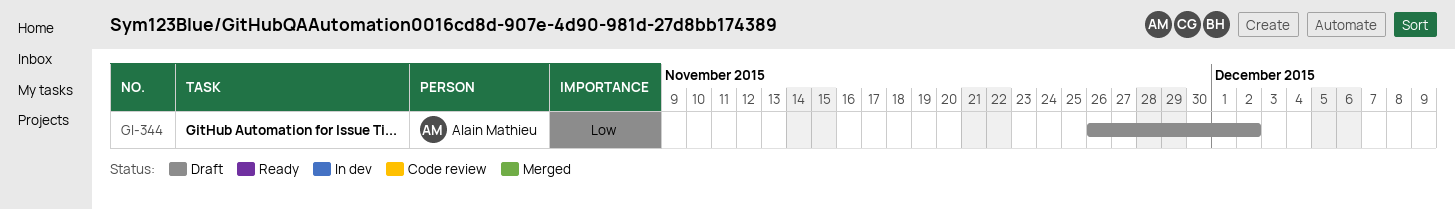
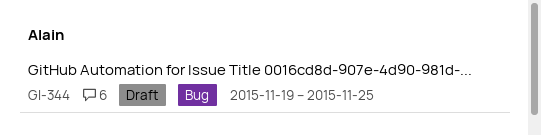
GI-344, start: Nov 26 -> Nov 19
GI-344, due: Dec 2 -> Nov 25

